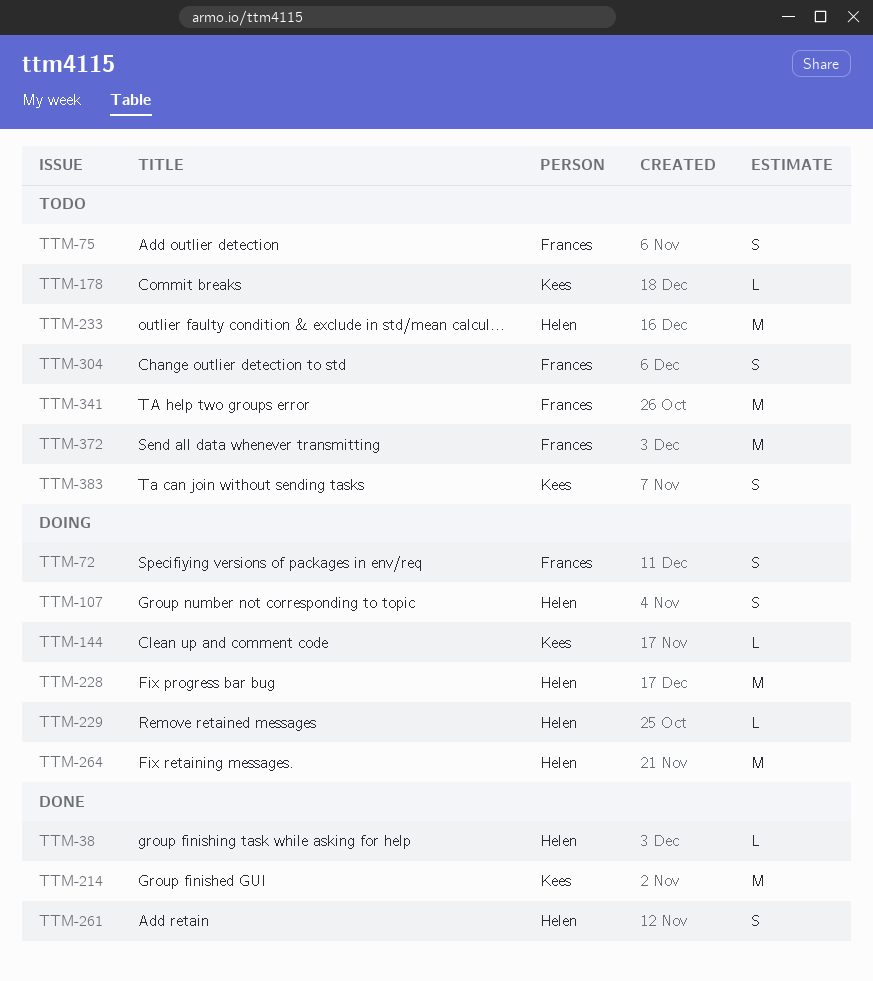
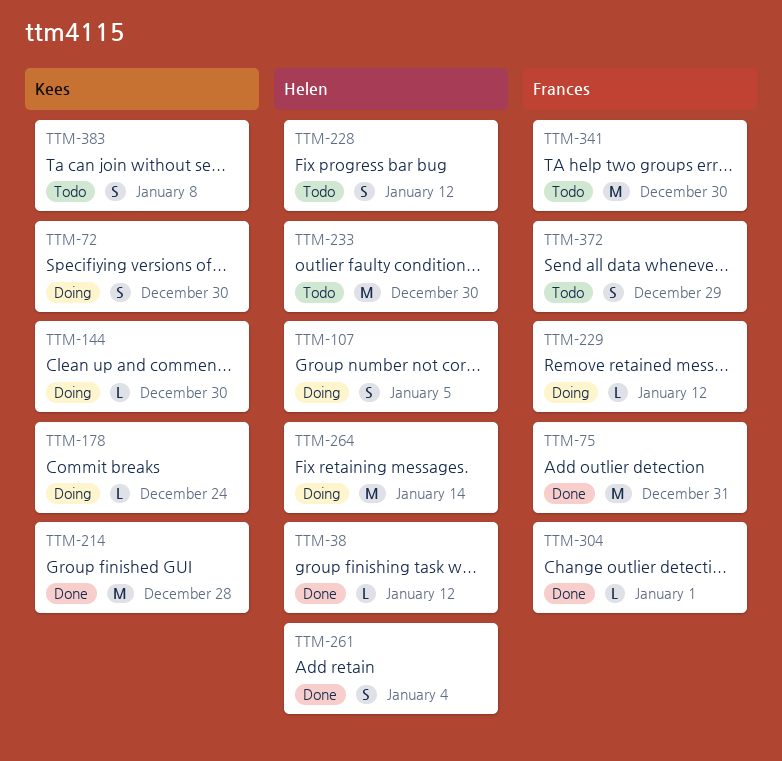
TTM-72, owner: Frances -> Kees
TTM-75, status: Todo -> Done
TTM-75, estimate: S -> M
TTM-178, status: Todo -> Doing
TTM-228, status: Doing -> Todo
TTM-228, estimate: M -> S
TTM-229, owner: Helen -> Frances
TTM-304, status: Todo -> Done
TTM-304, estimate: S -> L
TTM-372, estimate: M -> S

